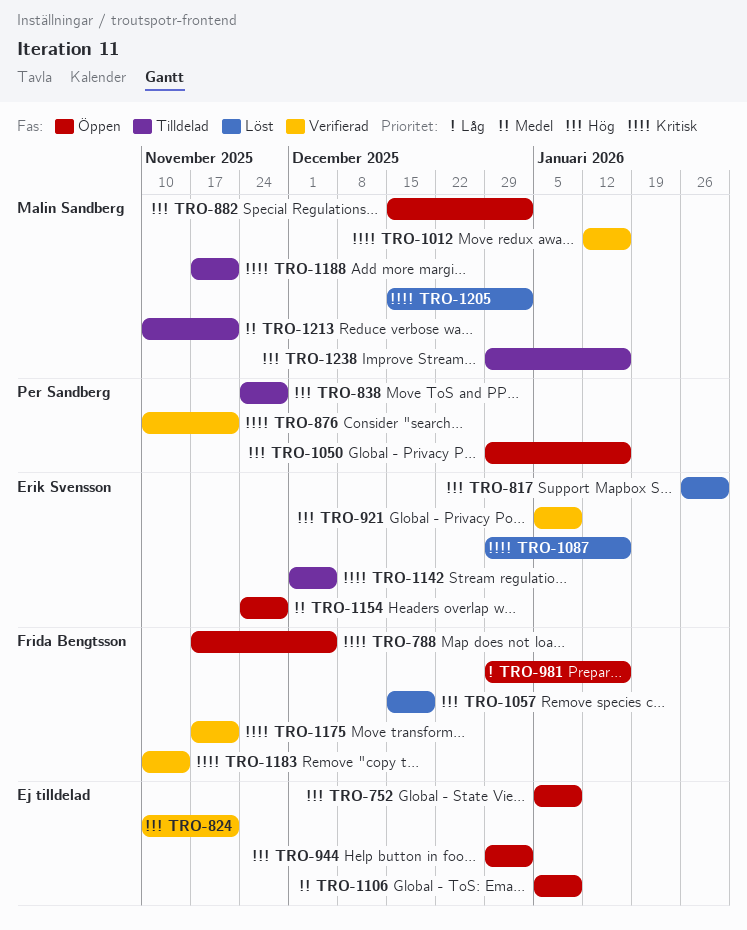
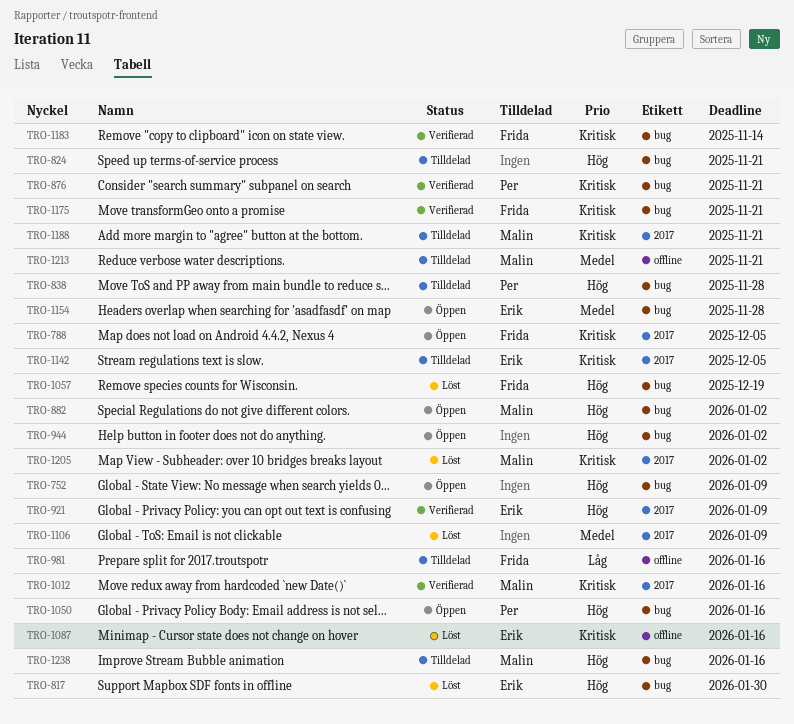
TRO-824, status: Verifierad -> Tilldelad
TRO-981, status: Öppen -> Tilldelad
TRO-1106, status: Öppen -> Löst

